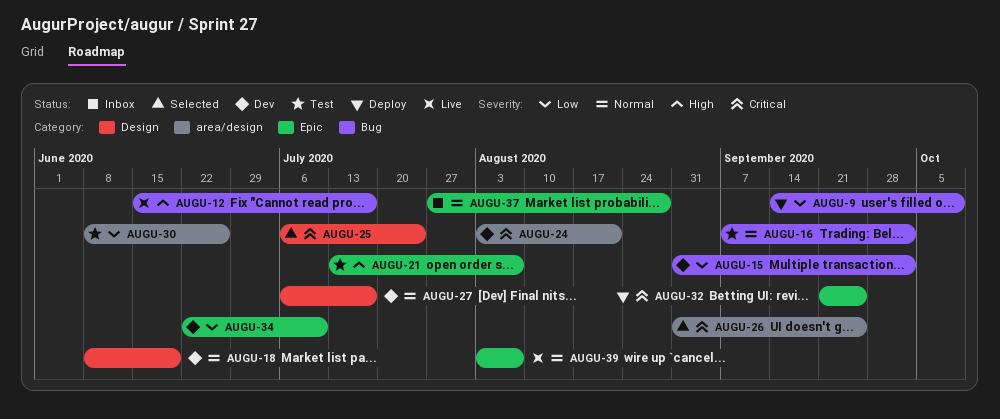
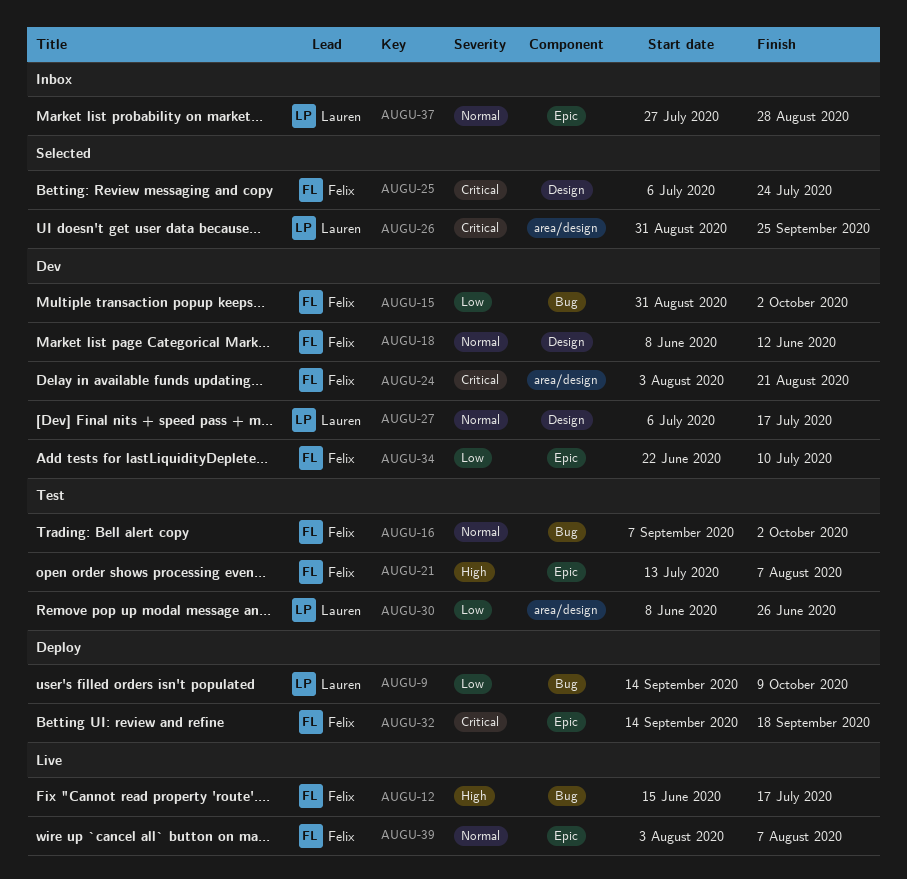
AUGU-18, due: Jun 19 -> Jun 12
AUGU-32, start: Sep 21 -> Sep 14
AUGU-32, due: Sep 25 -> Sep 18

